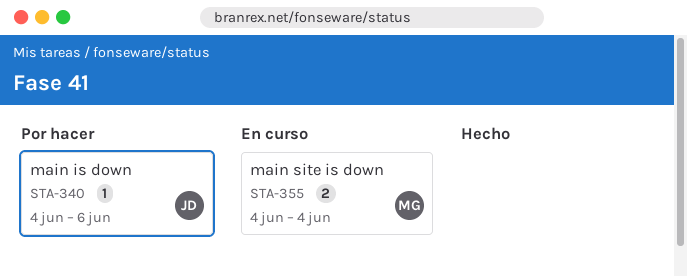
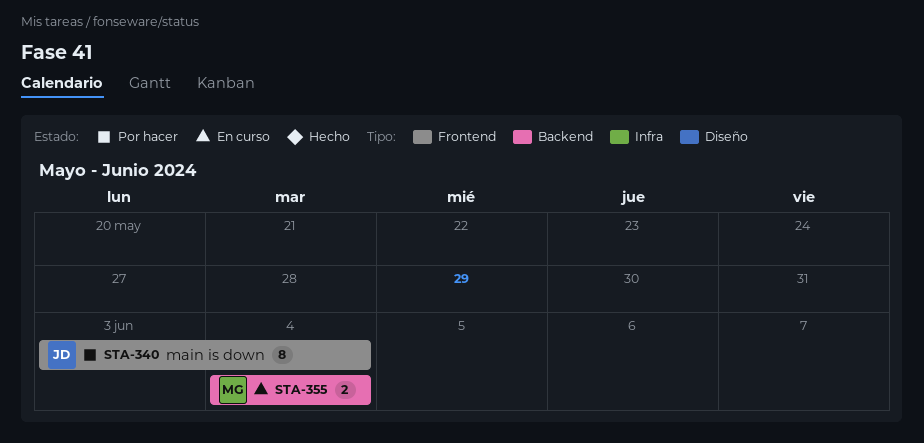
STA-340, estimate: 1 -> 8
STA-340, start: Jun 4 -> Jun 3
STA-340, due: Jun 6 -> Jun 4

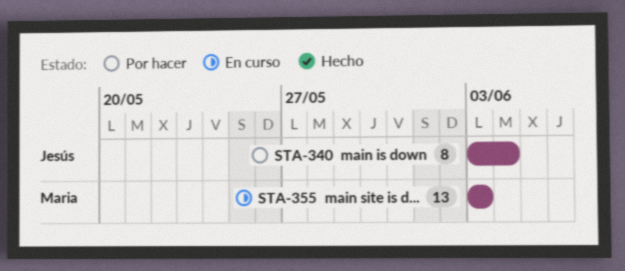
STA-355, estimate: 2 -> 13
STA-355, start: Jun 4 -> Jun 3
STA-355, due: Jun 4 -> Jun 3

